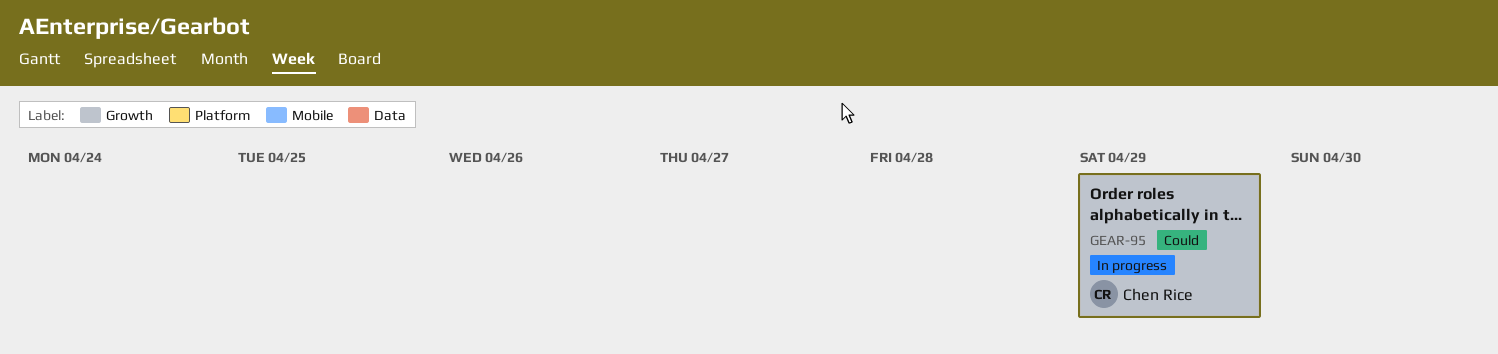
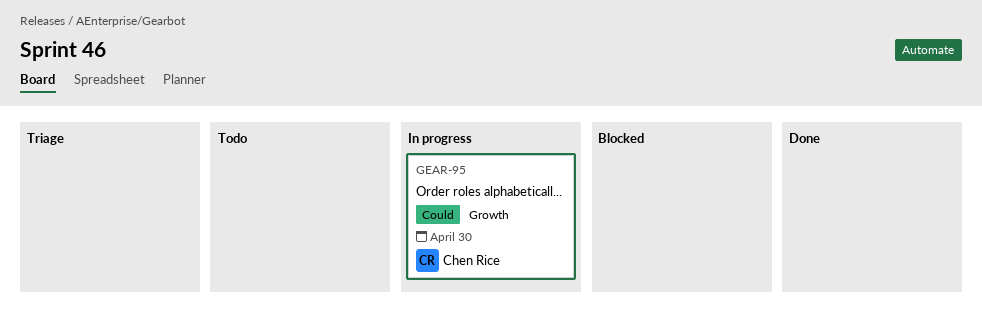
GEAR-95, due: Apr 29 -> Apr 30

